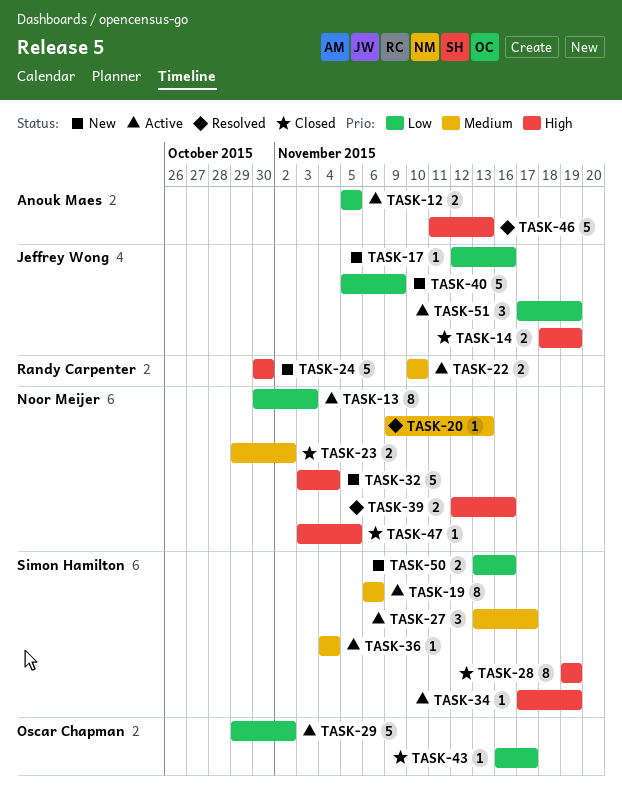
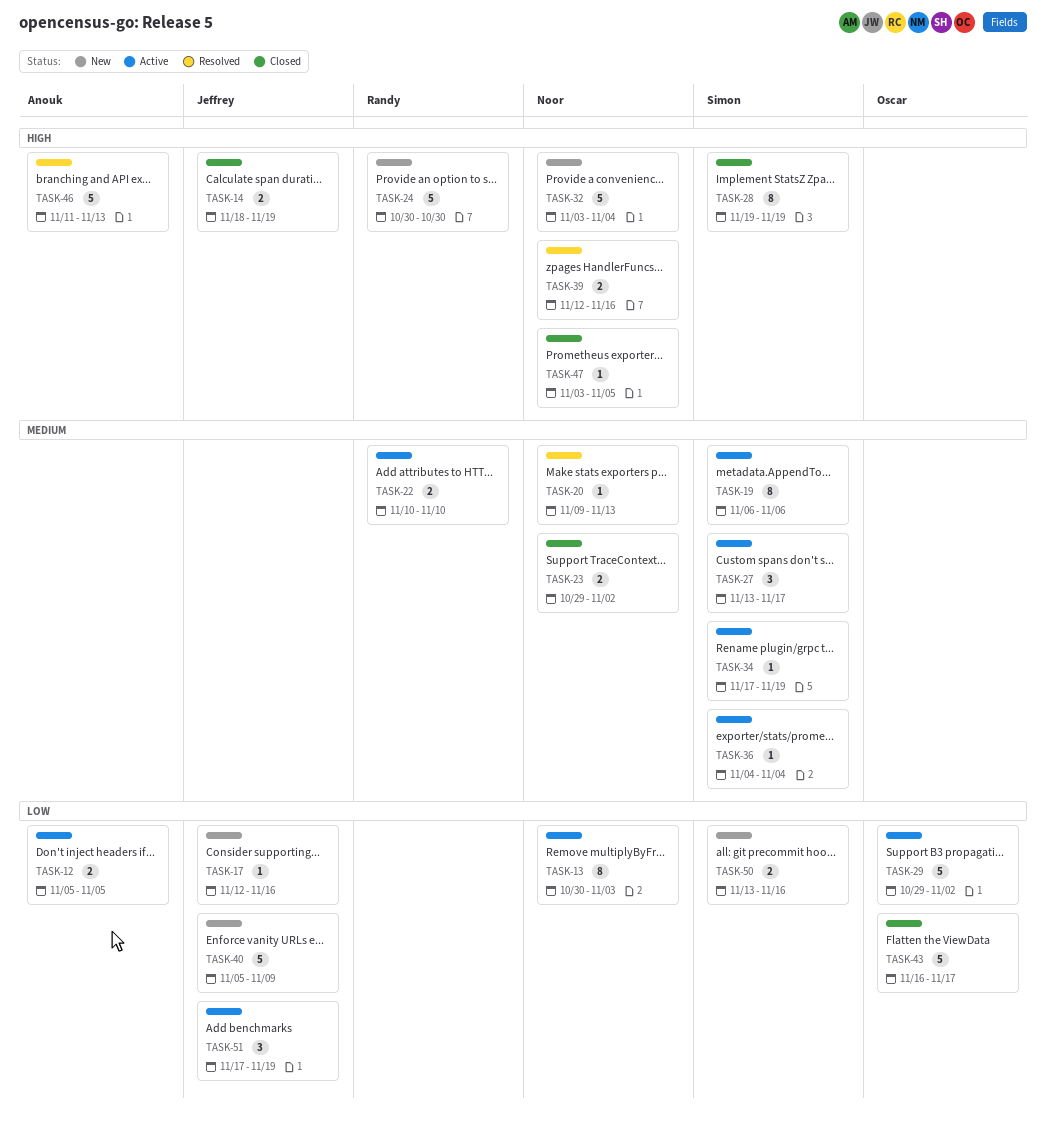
TASK-34, priority: High -> Medium
TASK-43, estimate: 1 -> 5

